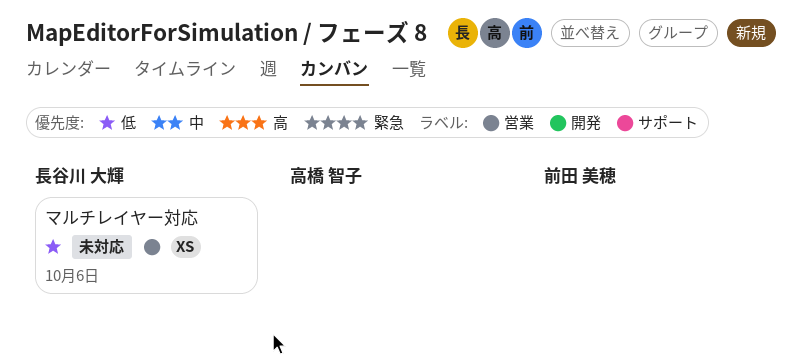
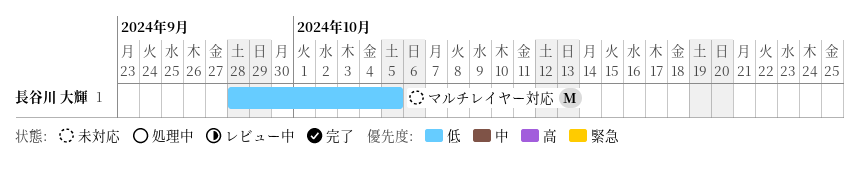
マルチレイヤー対応, estimate: XS -> M
マルチレイヤー対応, due: Oct 6 -> Oct 5

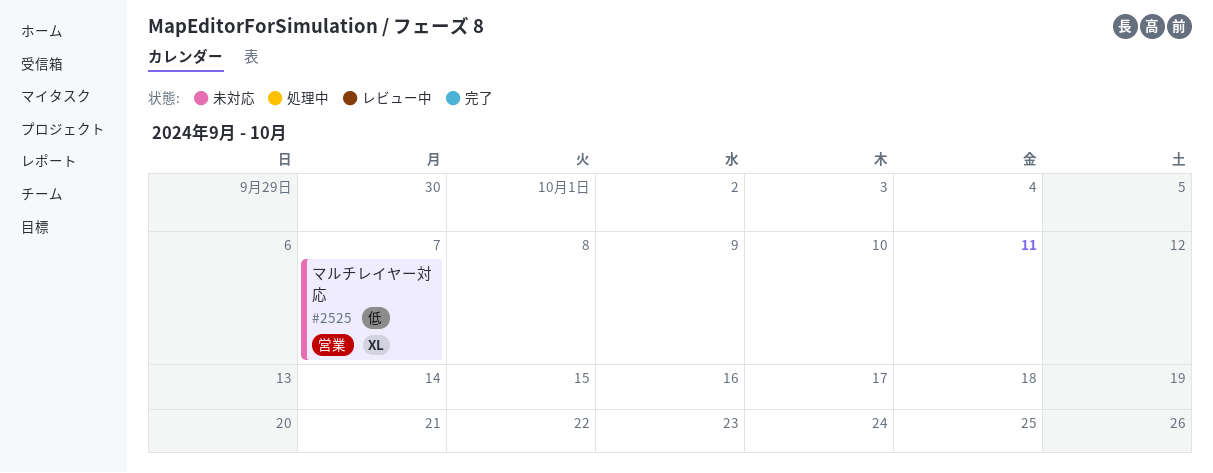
マルチレイヤー対応, estimate: M -> XL
マルチレイヤー対応, due: Oct 5 -> Oct 7

